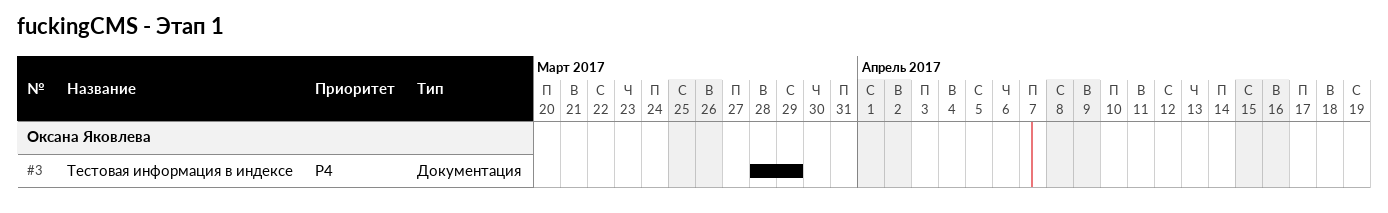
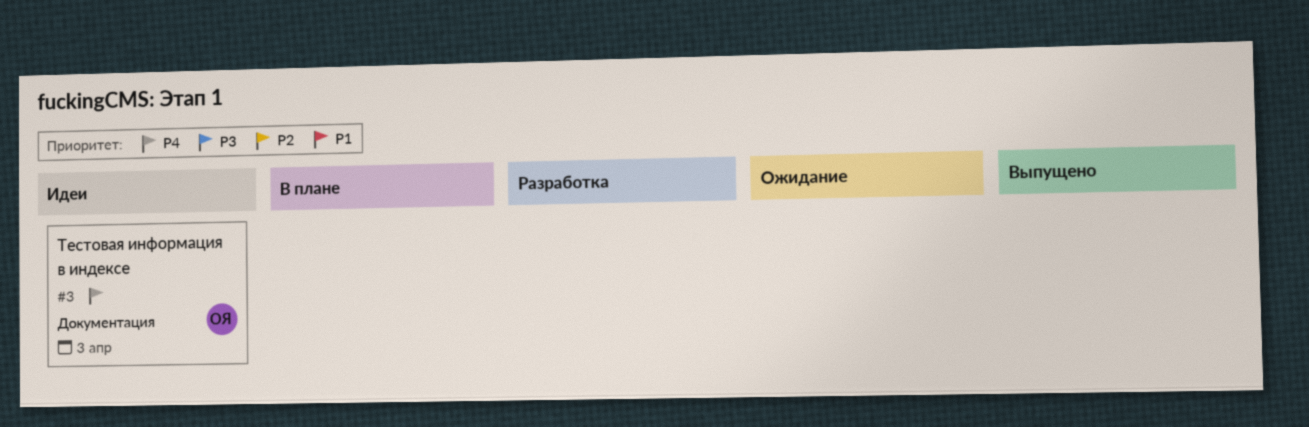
#3, due: Mar 29 -> Apr 3

